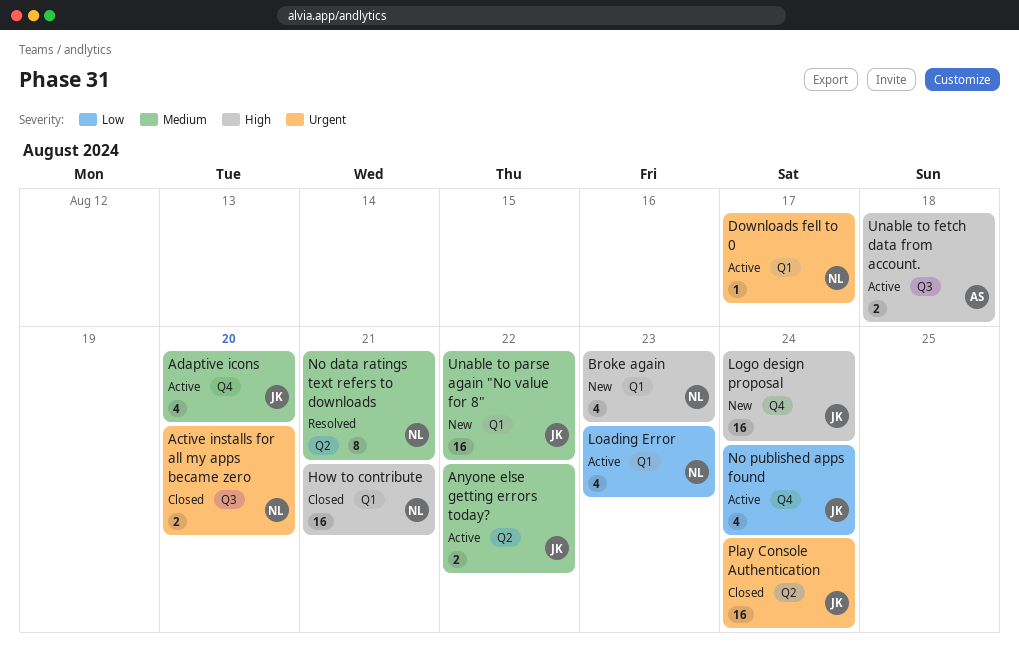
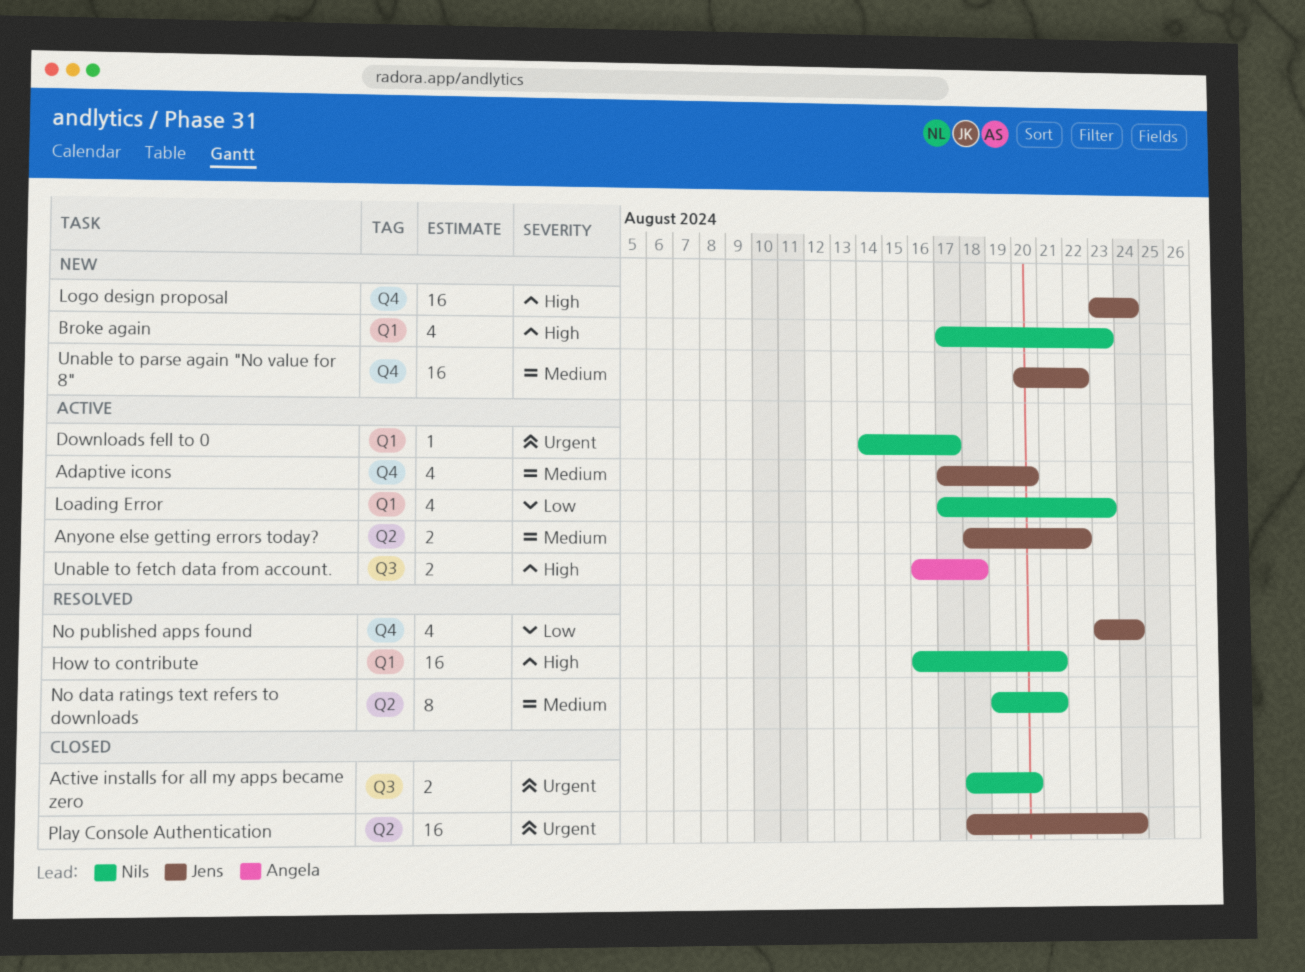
How to contribute, status: Closed -> Resolved
No published apps found, status: Active -> Resolved
Unable to parse again "No value for 8", label: Q1 -> Q4

